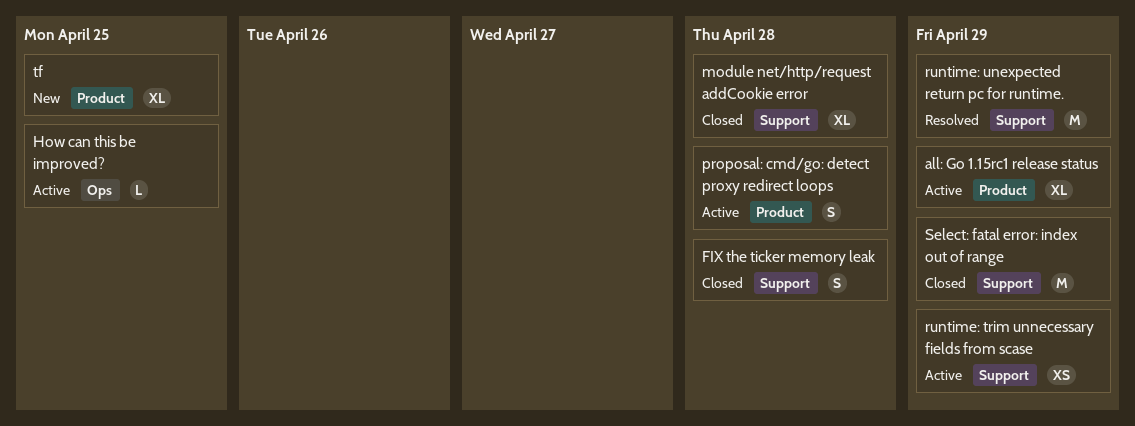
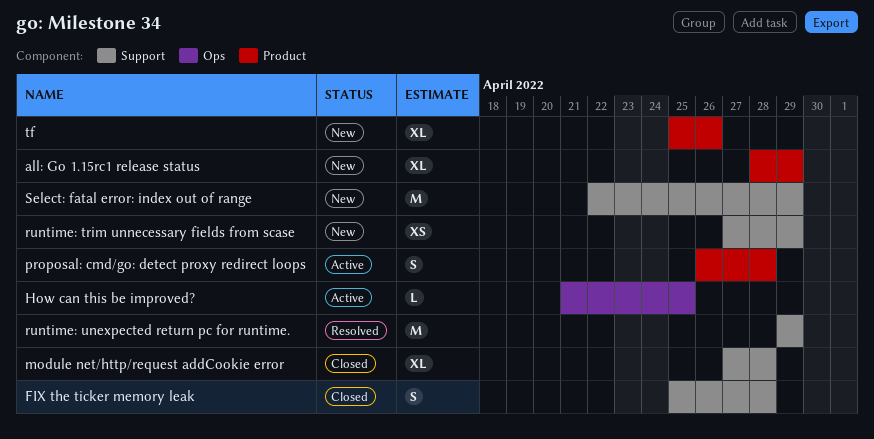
all: Go 1.15rc1 release status, status: Active -> New
runtime: trim unnecessary fields from scase, status: Active -> New
Select: fatal error: index out of range, status: Closed -> New
tf, due: Apr 25 -> Apr 26

